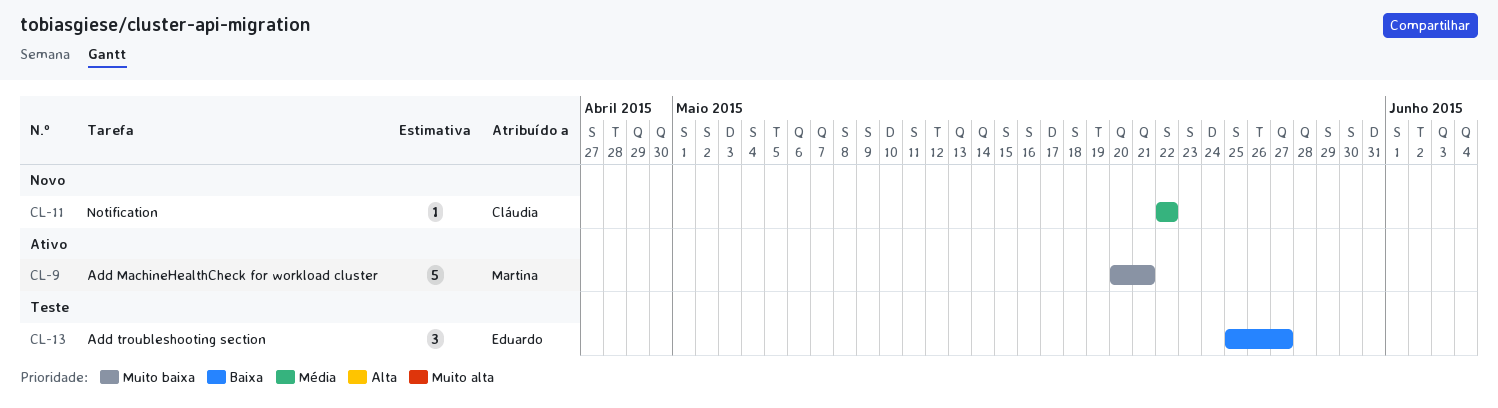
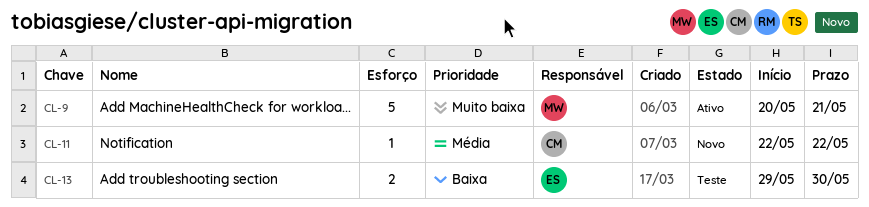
CL-13, estimate: 3 -> 2
CL-13, start: May 25 -> May 29
CL-13, due: May 27 -> May 30

